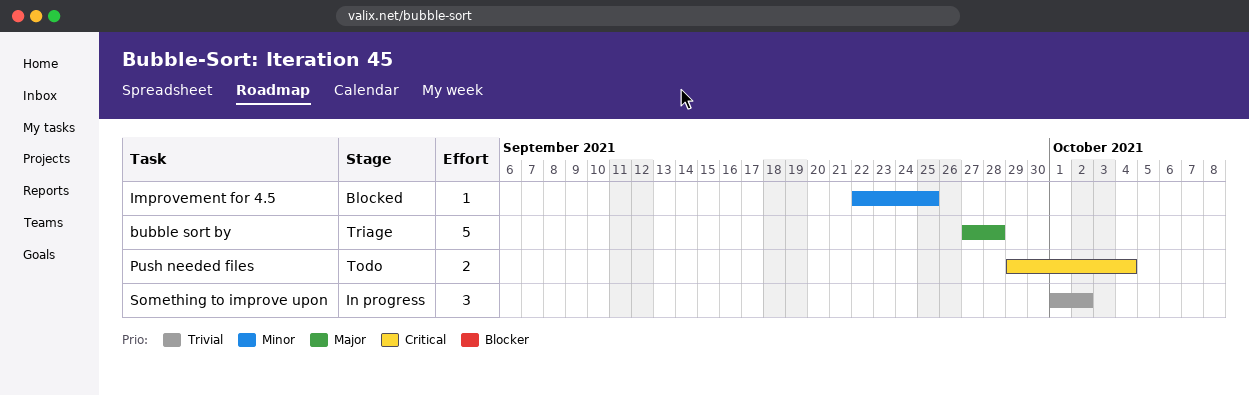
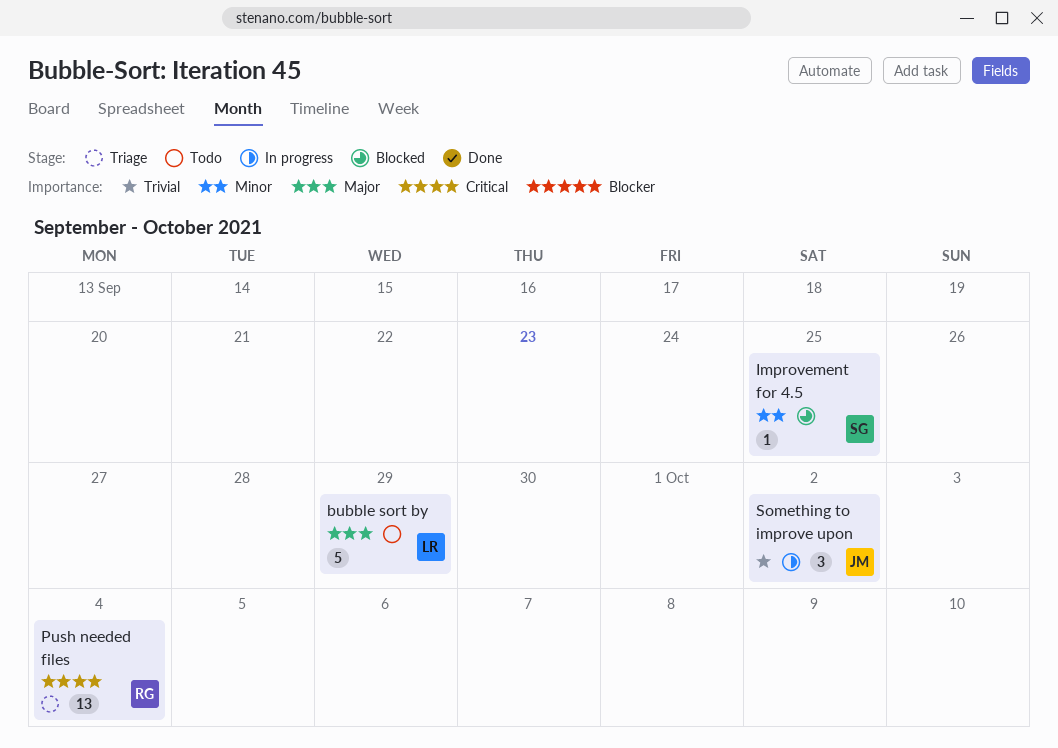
bubble sort by, status: Triage -> Todo
bubble sort by, due: Sep 28 -> Sep 29
Push needed files, status: Todo -> Triage
Push needed files, estimate: 2 -> 13

